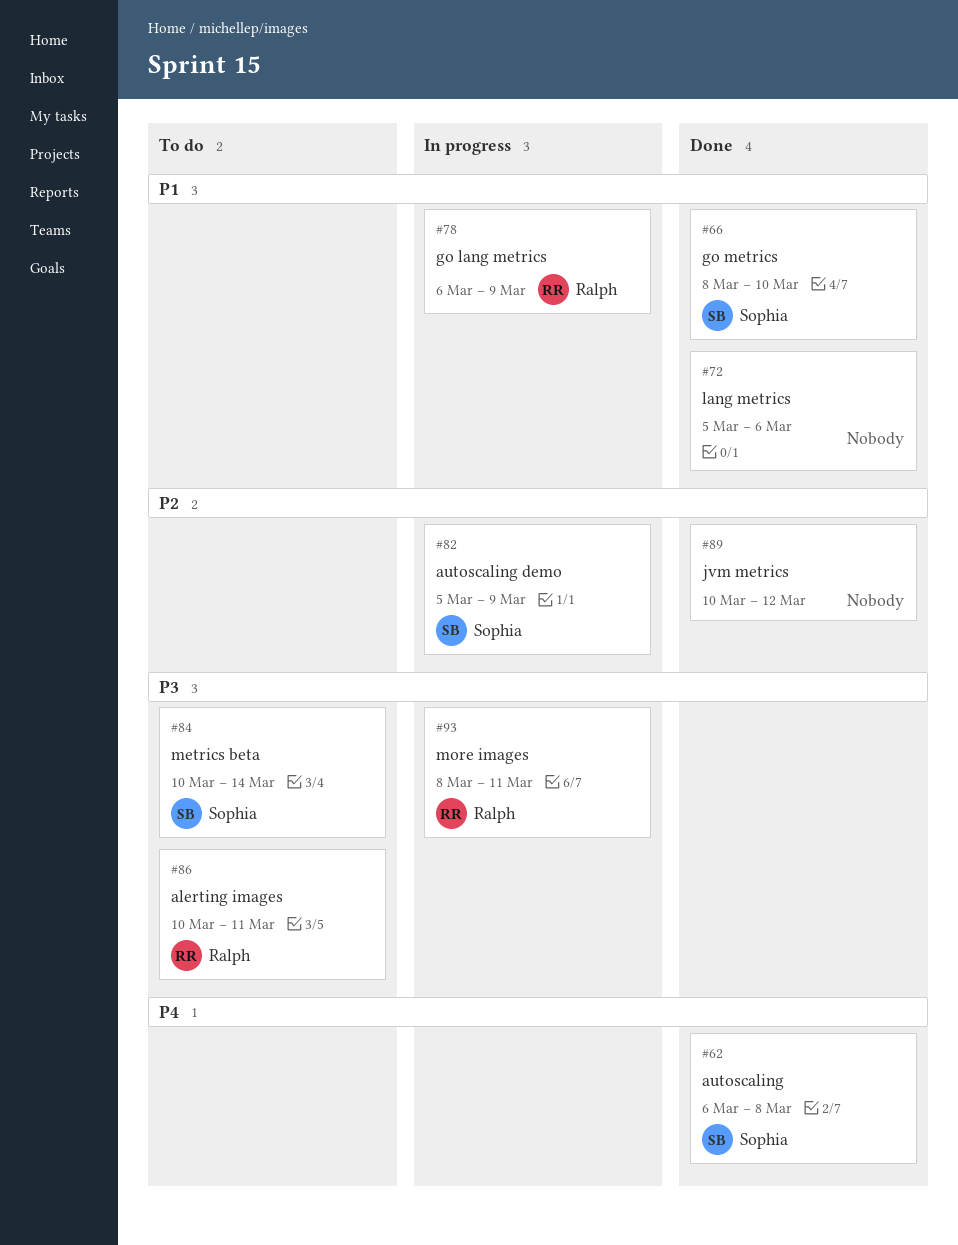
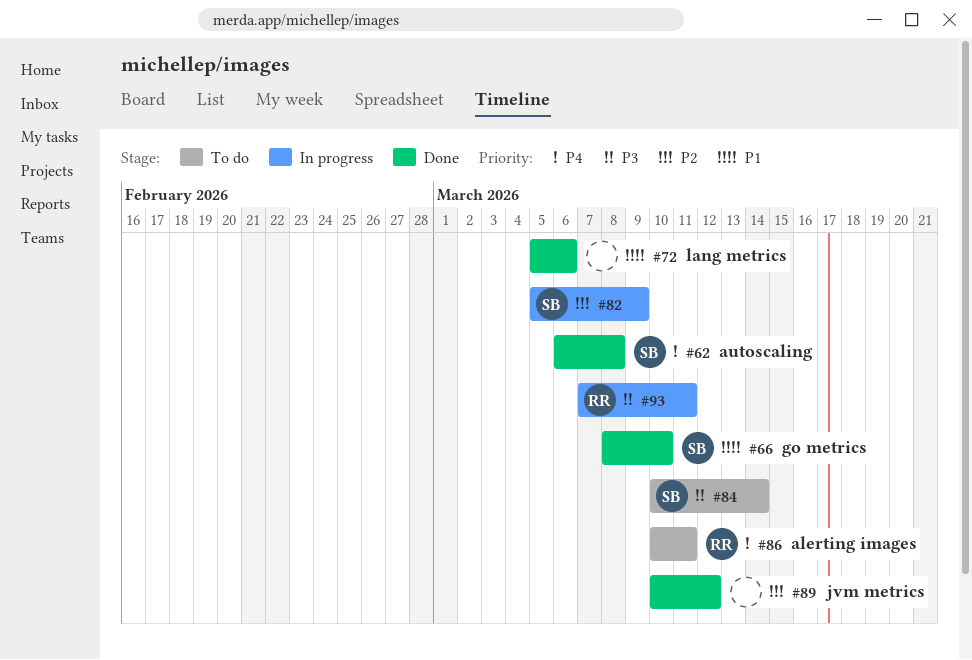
#78: present -> none
#86, priority: P3 -> P4
#93, start: Mar 8 -> Mar 7

